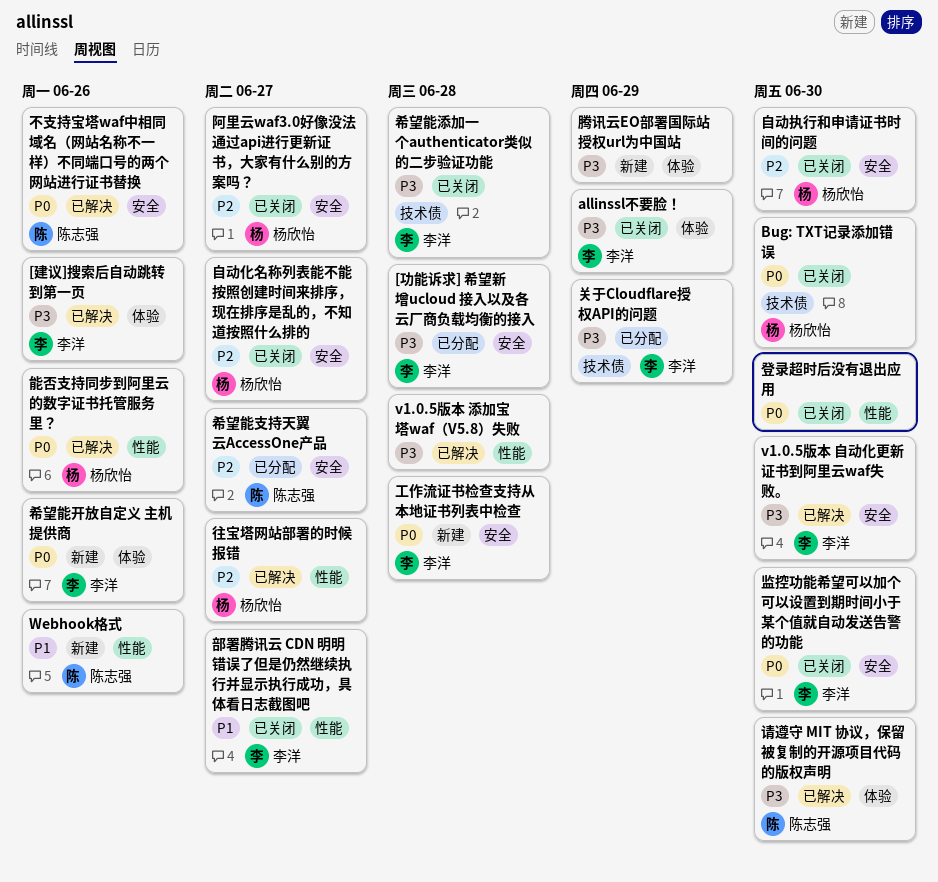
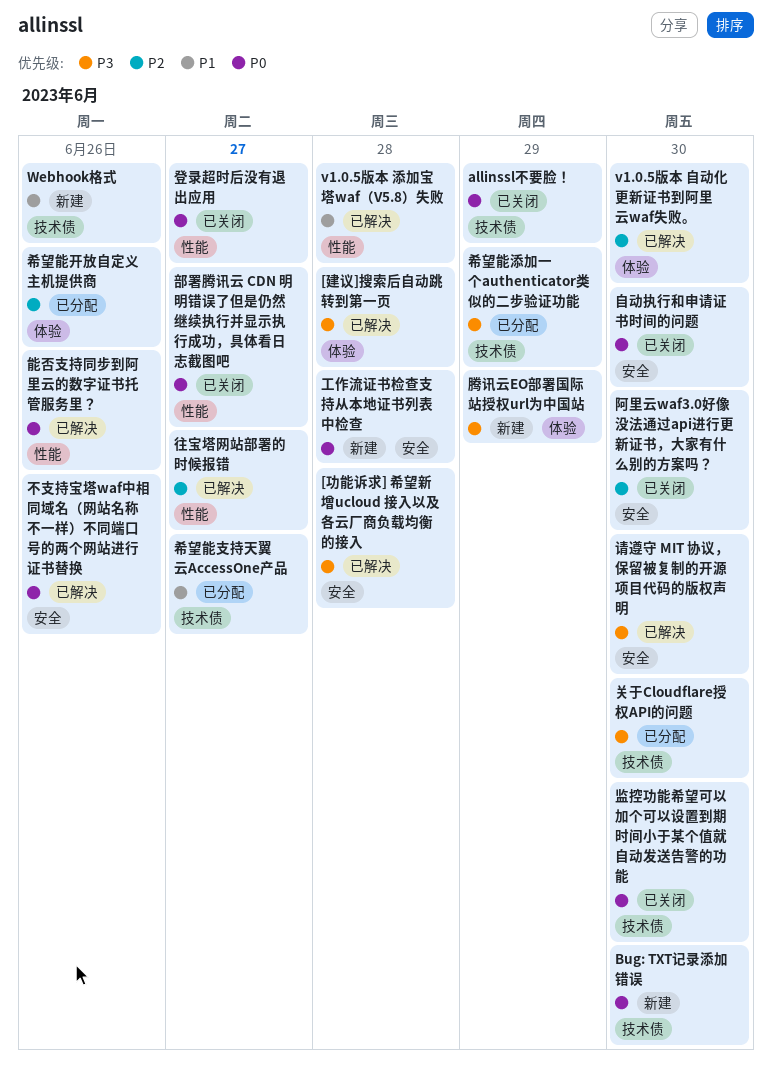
[功能诉求] 希望新增ucloud 接入以及各云厂商负载均衡的接入, status: 已分配 -> 已解决
[建议]搜索后自动跳转到第一页, due: Jun 26 -> Jun 28
allinssl不要脸！, priority: P3 -> P0
allinssl不要脸！, label: 体验 -> 技术债
Bug: TXT记录添加错误, status: 已关闭 -> 新建
v1.0.5版本 添加宝塔waf（V5.8）失败, priority: P3 -> P1
v1.0.5版本 自动化更新证书到阿里云waf失败。, priority: P3 -> P2
v1.0.5版本 自动化更新证书到阿里云waf失败。, label: 安全 -> 体验
Webhook格式, label: 性能 -> 技术债
关于Cloudflare授权API的问题, due: Jun 29 -> Jun 30
希望能开放自定义 主机提供商, status: 新建 -> 已分配
希望能开放自定义 主机提供商, priority: P0 -> P2
希望能支持天翼云AccessOne产品, priority: P2 -> P1
希望能支持天翼云AccessOne产品, label: 安全 -> 技术债
希望能添加一个authenticator类似的二步验证功能, status: 已关闭 -> 已分配
希望能添加一个authenticator类似的二步验证功能, due: Jun 28 -> Jun 29
登录超时后没有退出应用, due: Jun 30 -> Jun 27
监控功能希望可以加个可以设置到期时间小于某个值就自动发送告警的功能, label: 安全 -> 技术债
自动化名称列表能不能按照创建时间来排序，现在排序是乱的，不知道按照什么排的: present -> none
自动执行和申请证书时间的问题, priority: P2 -> P0
请遵守 MIT 协议，保留被复制的开源项目代码的版权声明, label: 体验 -> 安全
部署腾讯云 CDN 明明错误了但是仍然继续执行并显示执行成功，具体看日志截图吧, priority: P1 -> P0
阿里云waf3.0好像没法通过api进行更新证书，大家有什么别的方案吗？, due: Jun 27 -> Jun 30

